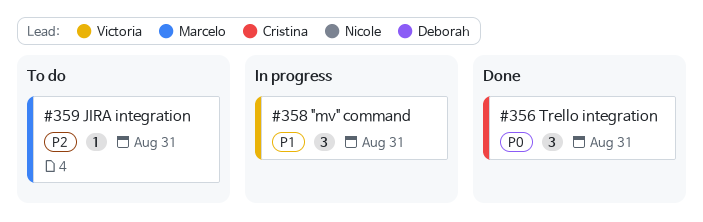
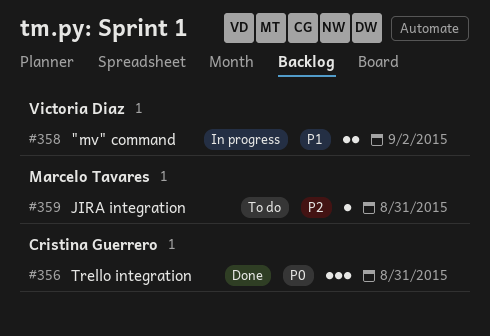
#358, estimate: 3 -> 2
#358, due: Aug 31 -> Sep 2

